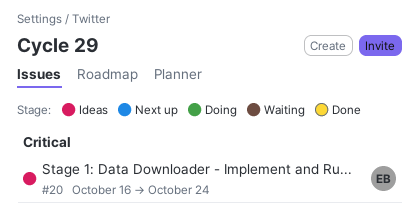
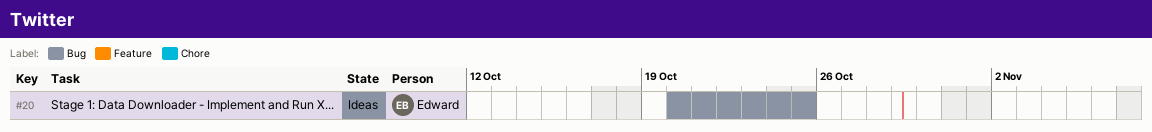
#20, start: Oct 16 -> Oct 20
#20, due: Oct 24 -> Oct 25

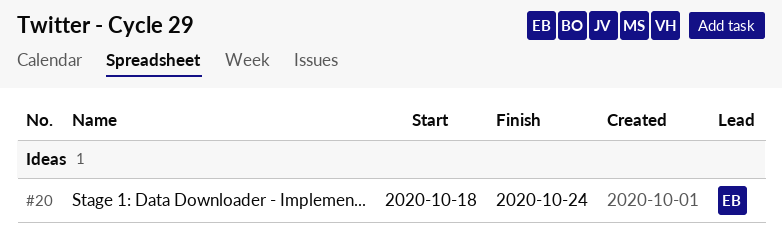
#20, start: Oct 20 -> Oct 18
#20, due: Oct 25 -> Oct 24

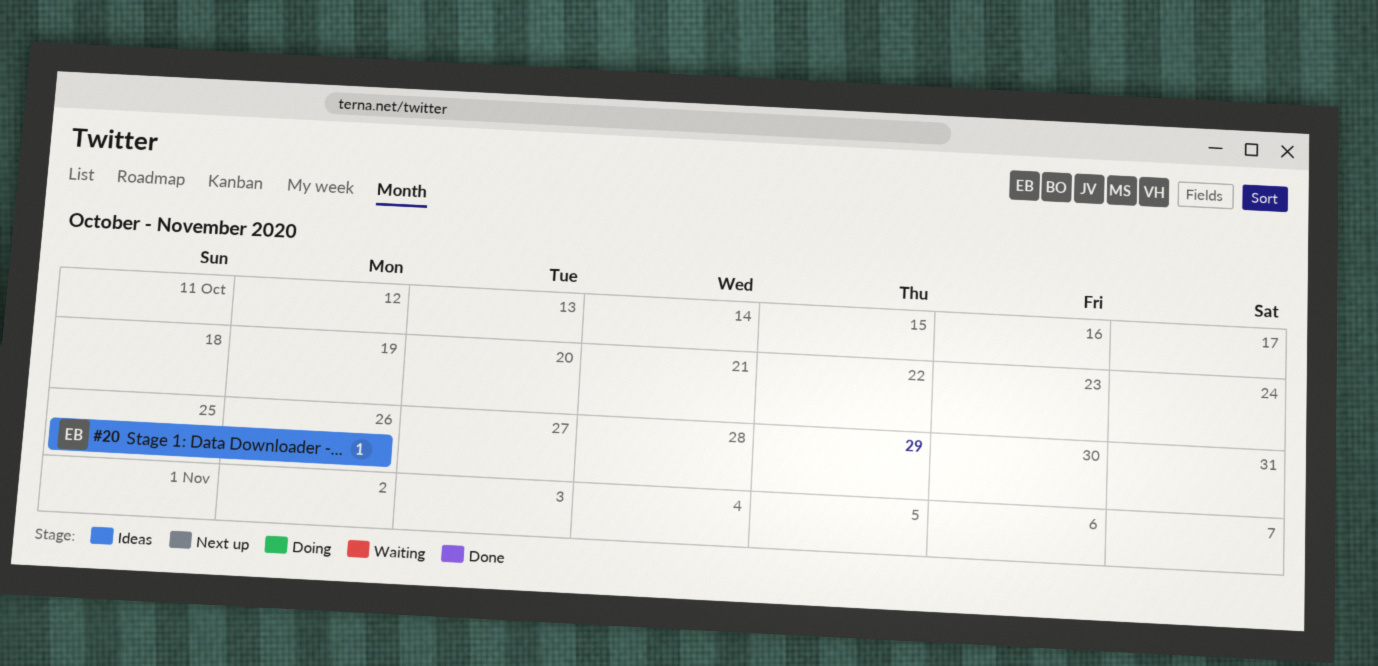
#20, start: Oct 18 -> Oct 25
#20, due: Oct 24 -> Oct 26

